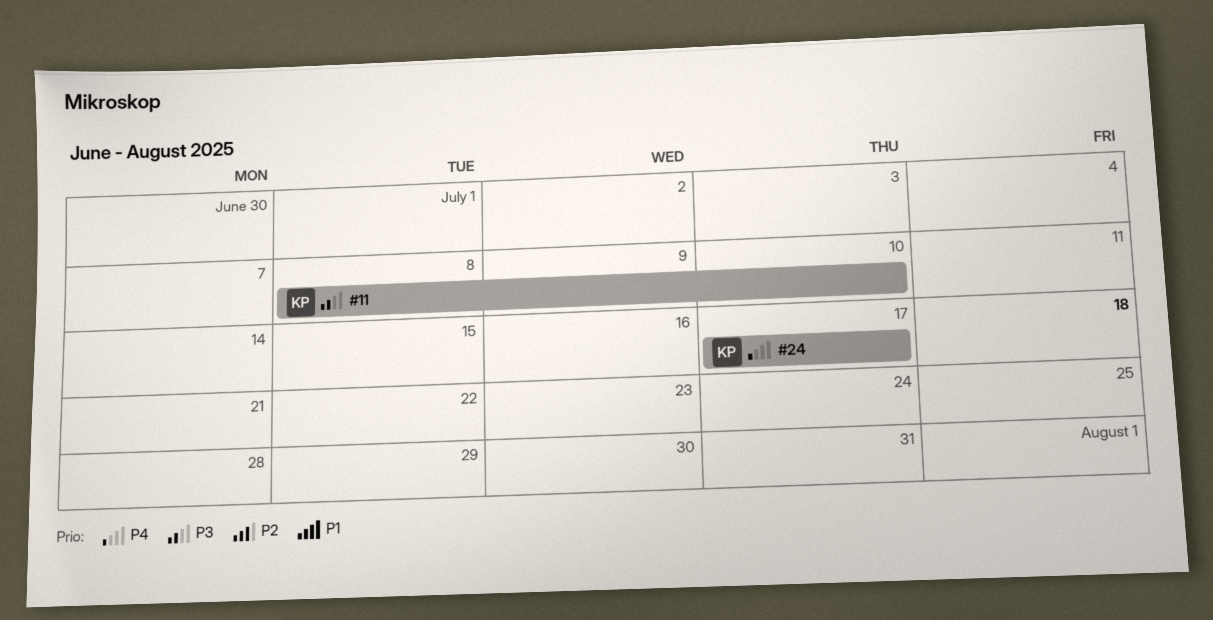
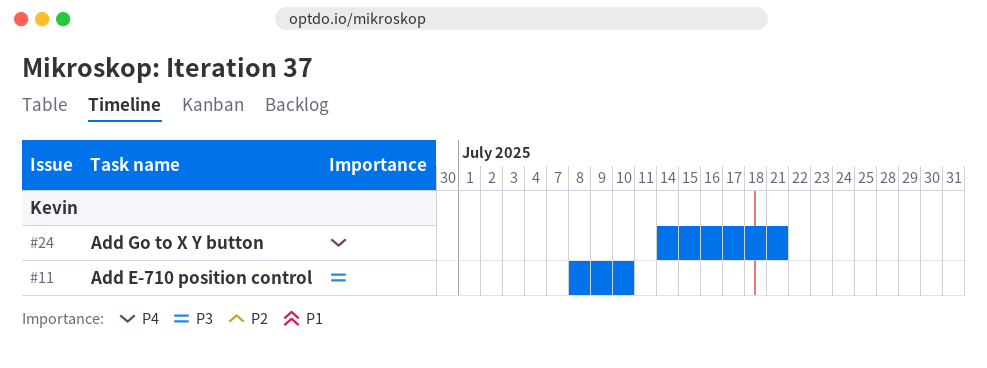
#24, start: Jul 17 -> Jul 14
#24, due: Jul 17 -> Jul 21

